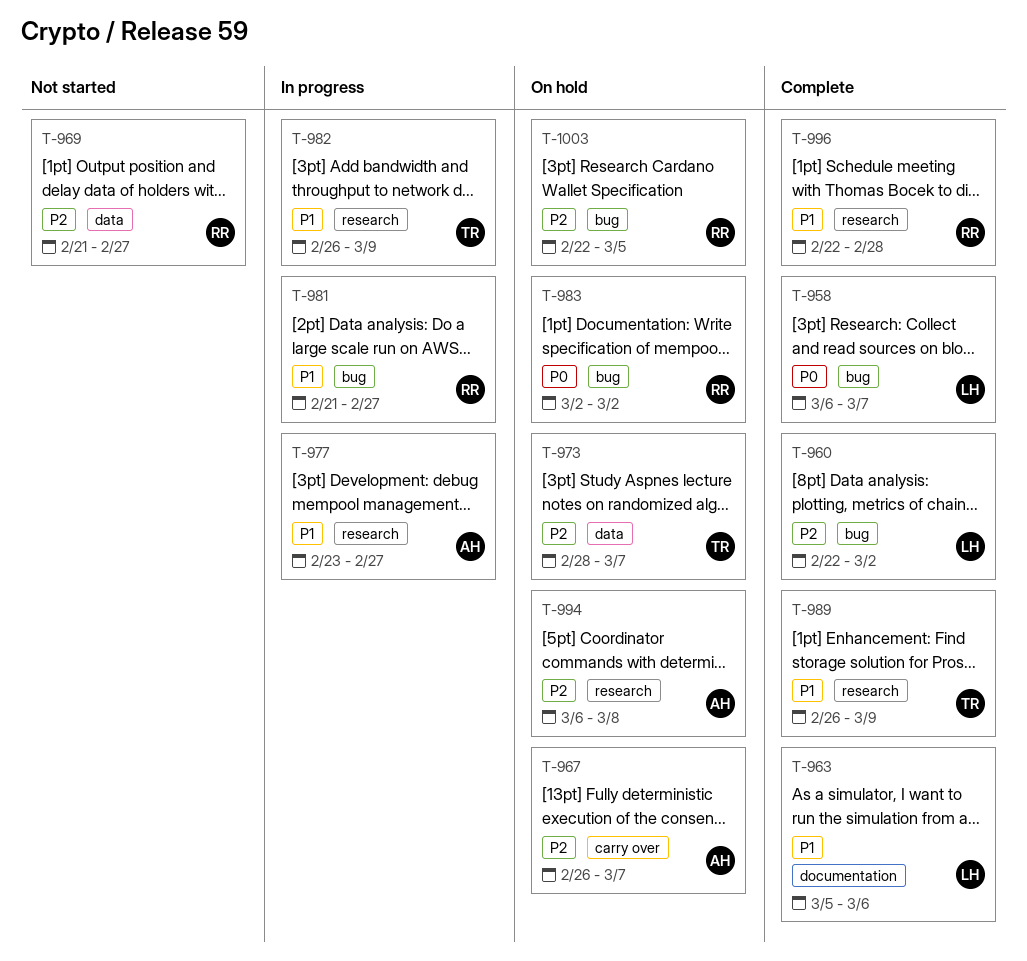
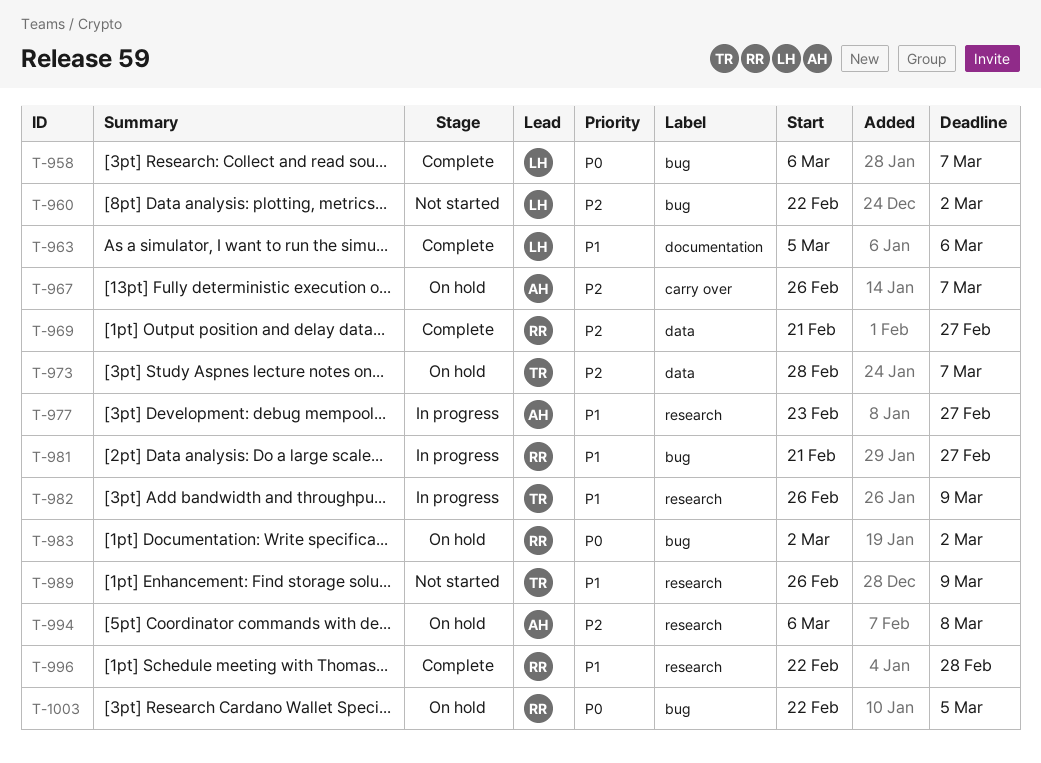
T-960, status: Complete -> Not started
T-969, status: Not started -> Complete
T-989, status: Complete -> Not started
T-1003, priority: P2 -> P0

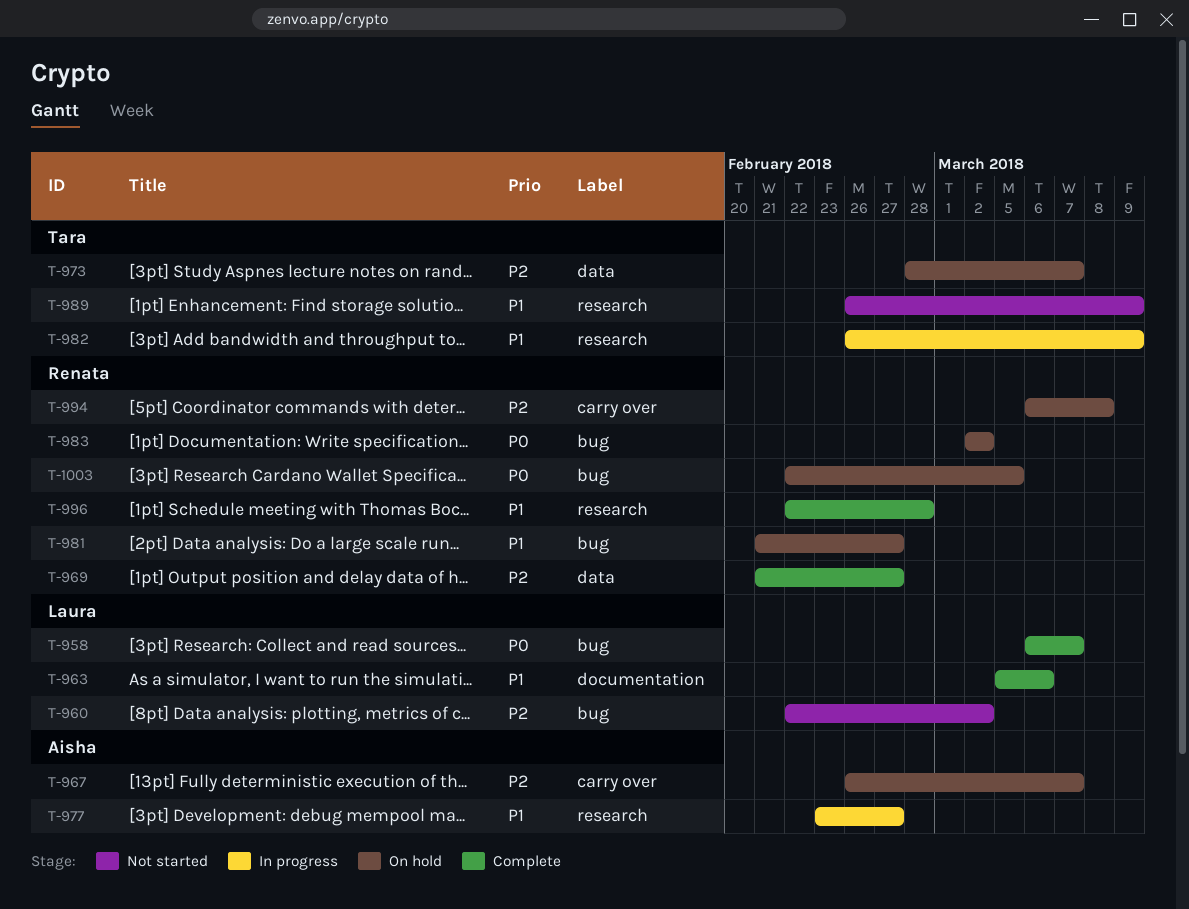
T-981, status: In progress -> On hold
T-994, owner: Aisha -> Renata
T-994, label: research -> carry over

